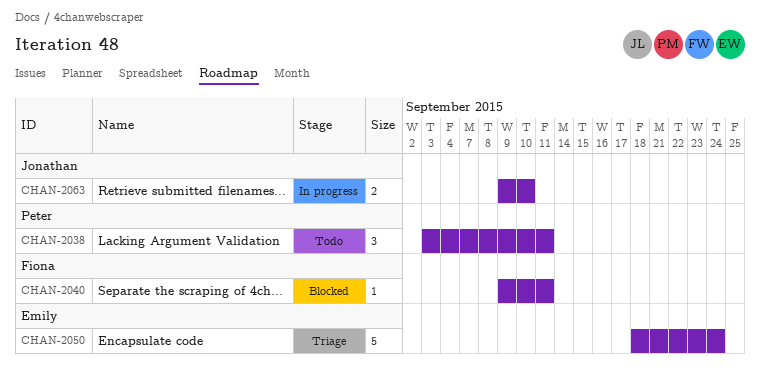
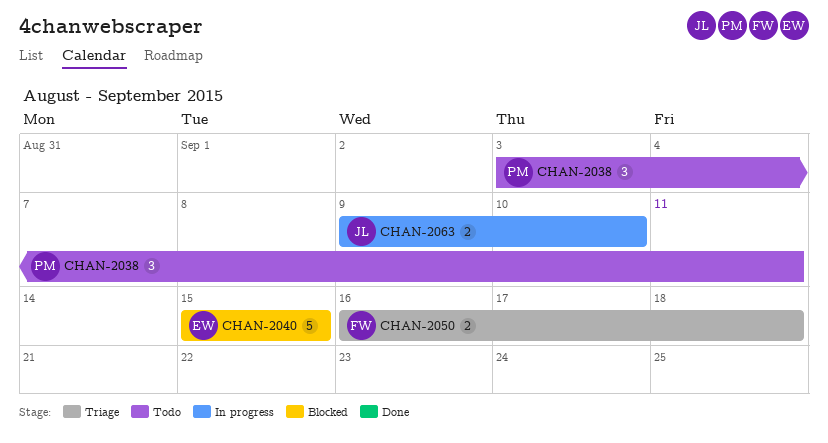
CHAN-2040, owner: Fiona -> Emily
CHAN-2040, estimate: 1 -> 5
CHAN-2040, start: Sep 9 -> Sep 15
CHAN-2040, due: Sep 11 -> Sep 15
CHAN-2050, owner: Emily -> Fiona
CHAN-2050, estimate: 5 -> 2
CHAN-2050, start: Sep 18 -> Sep 16
CHAN-2050, due: Sep 24 -> Sep 18

